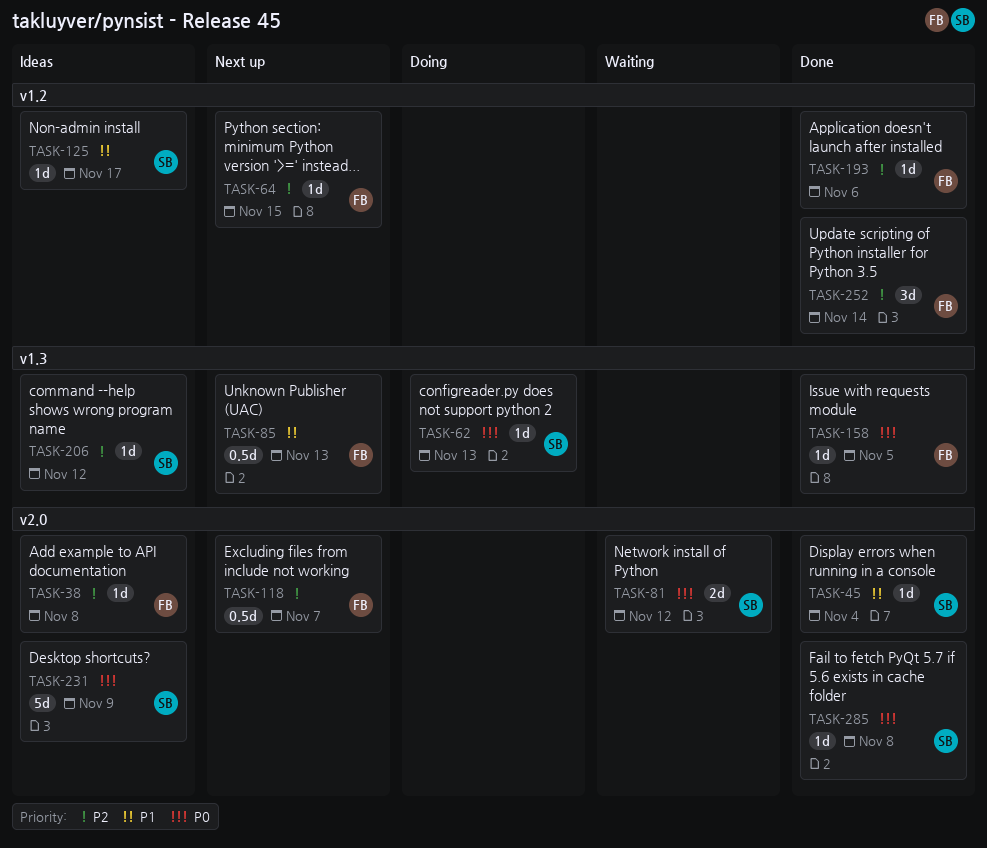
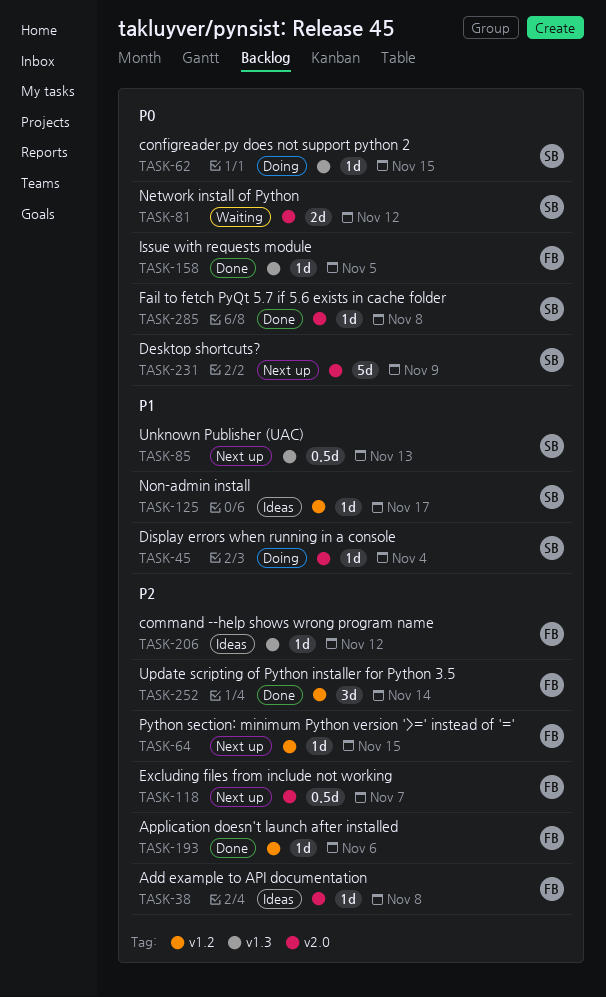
TASK-45, status: Done -> Doing
TASK-62, due: Nov 13 -> Nov 15
TASK-85, owner: FB -> SB
TASK-206, owner: SB -> FB
TASK-231, status: Ideas -> Next up

